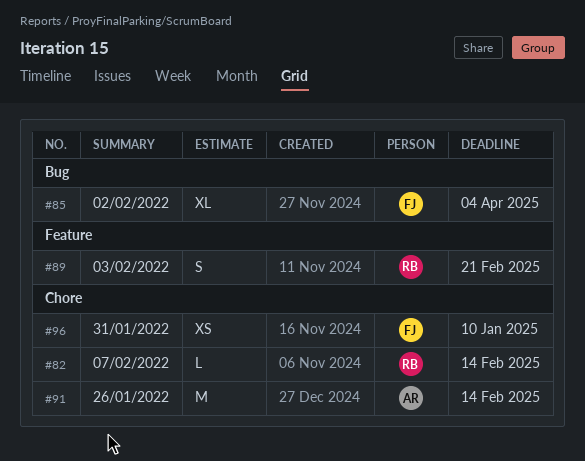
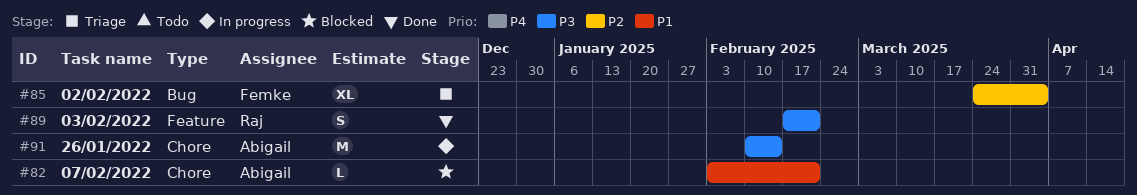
#82, owner: Raj -> Abigail
#82, due: Feb 14 -> Feb 21
#96: present -> none

